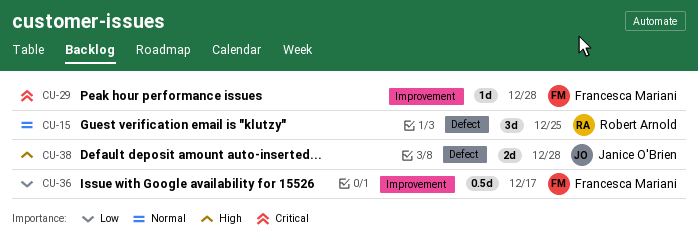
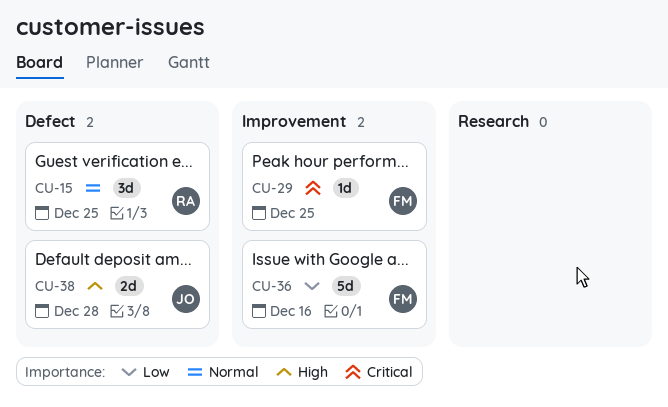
CU-29, due: Dec 28 -> Dec 25
CU-36, estimate: 0.5d -> 5d
CU-36, due: Dec 17 -> Dec 16

